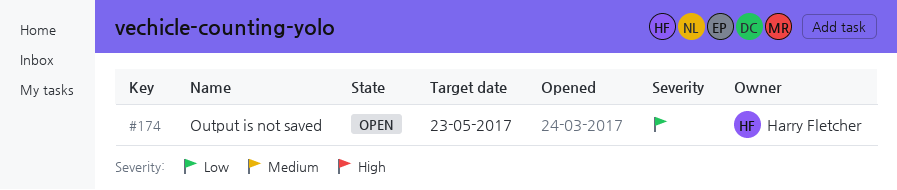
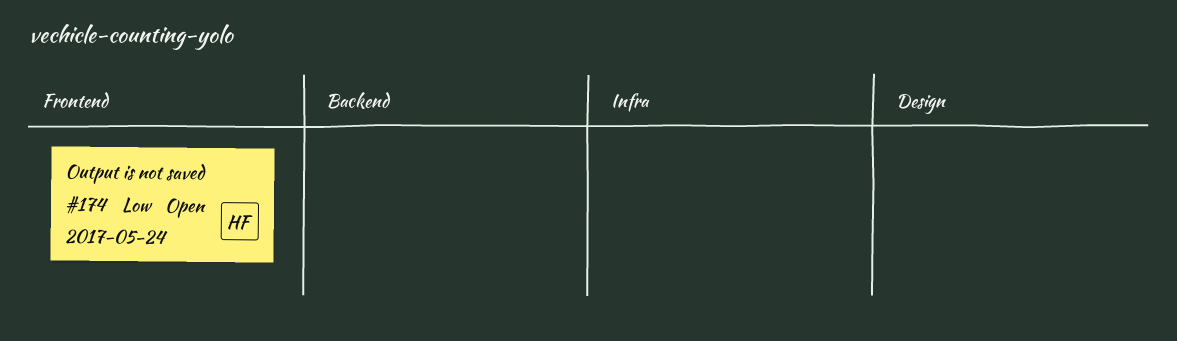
#174, due: May 23 -> May 24

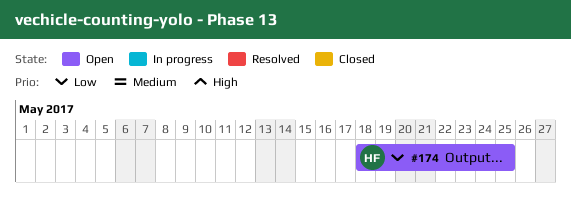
#174, due: May 24 -> May 25

